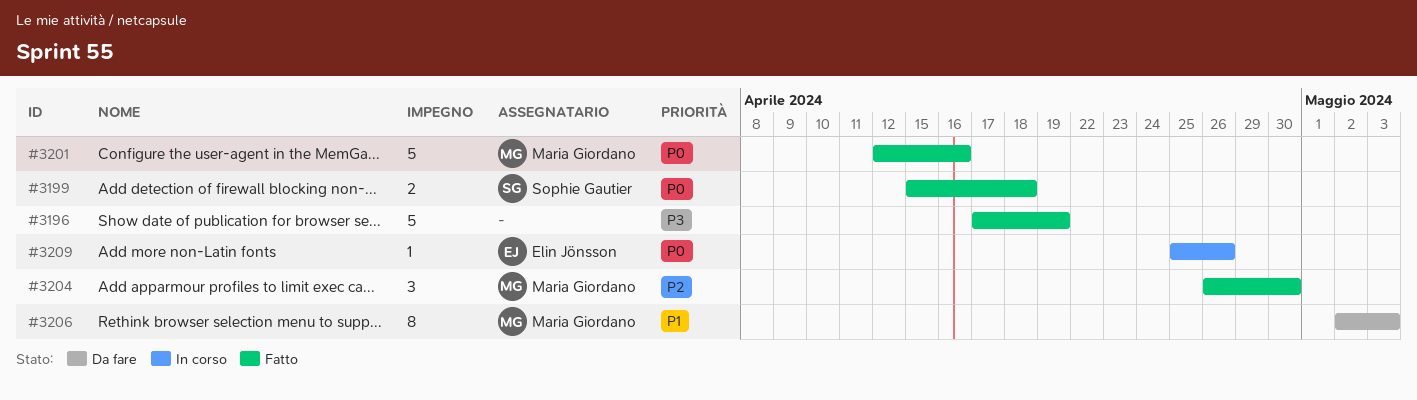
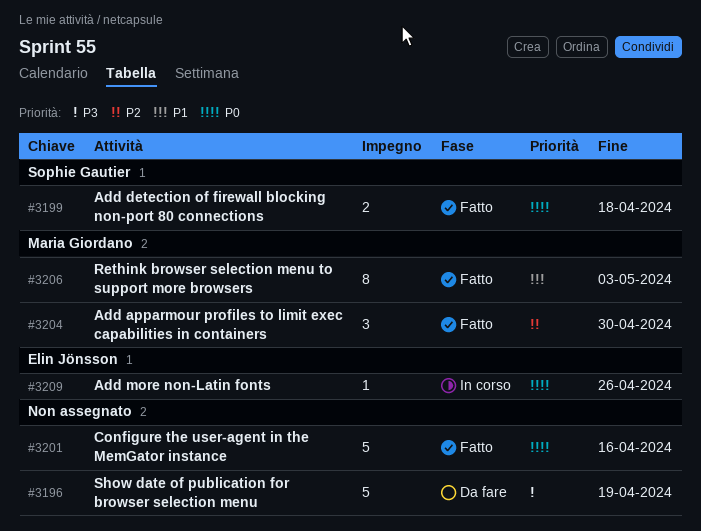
#3196, status: Fatto -> Da fare
#3201, owner: Maria Giordano -> none
#3206, status: Da fare -> Fatto

